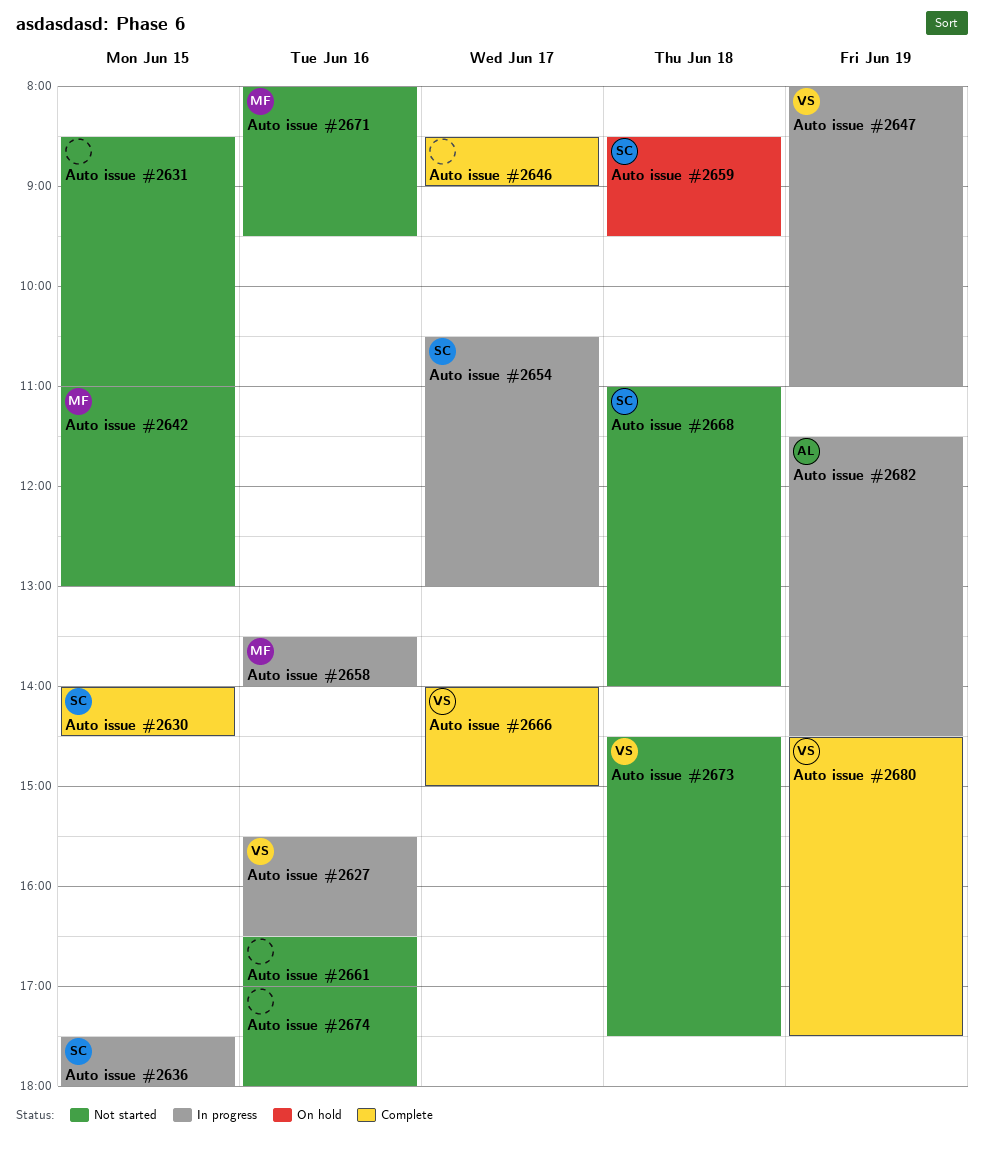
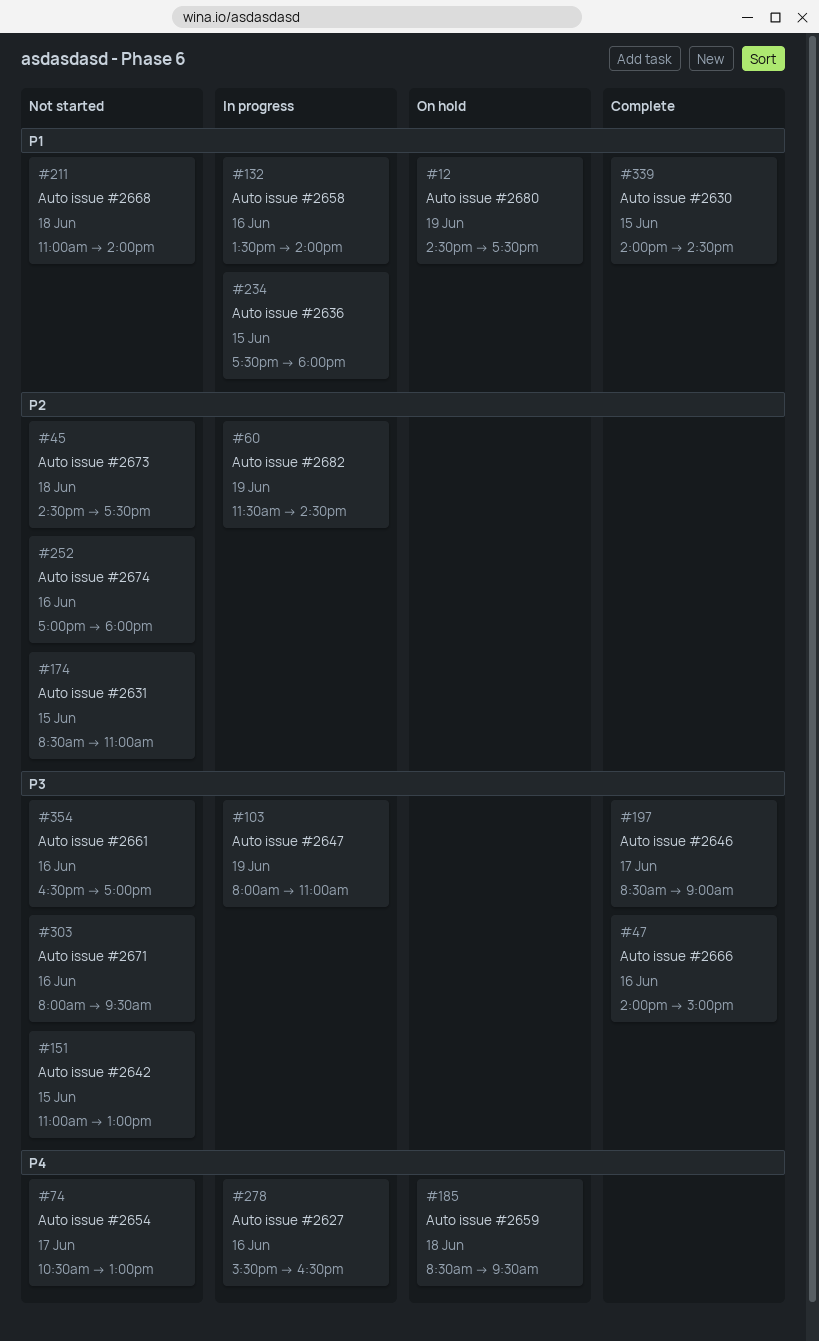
Auto issue #2654, status: In progress -> Not started
Auto issue #2666, day: Jun 17 -> Jun 16
Auto issue #2680, status: Complete -> On hold

